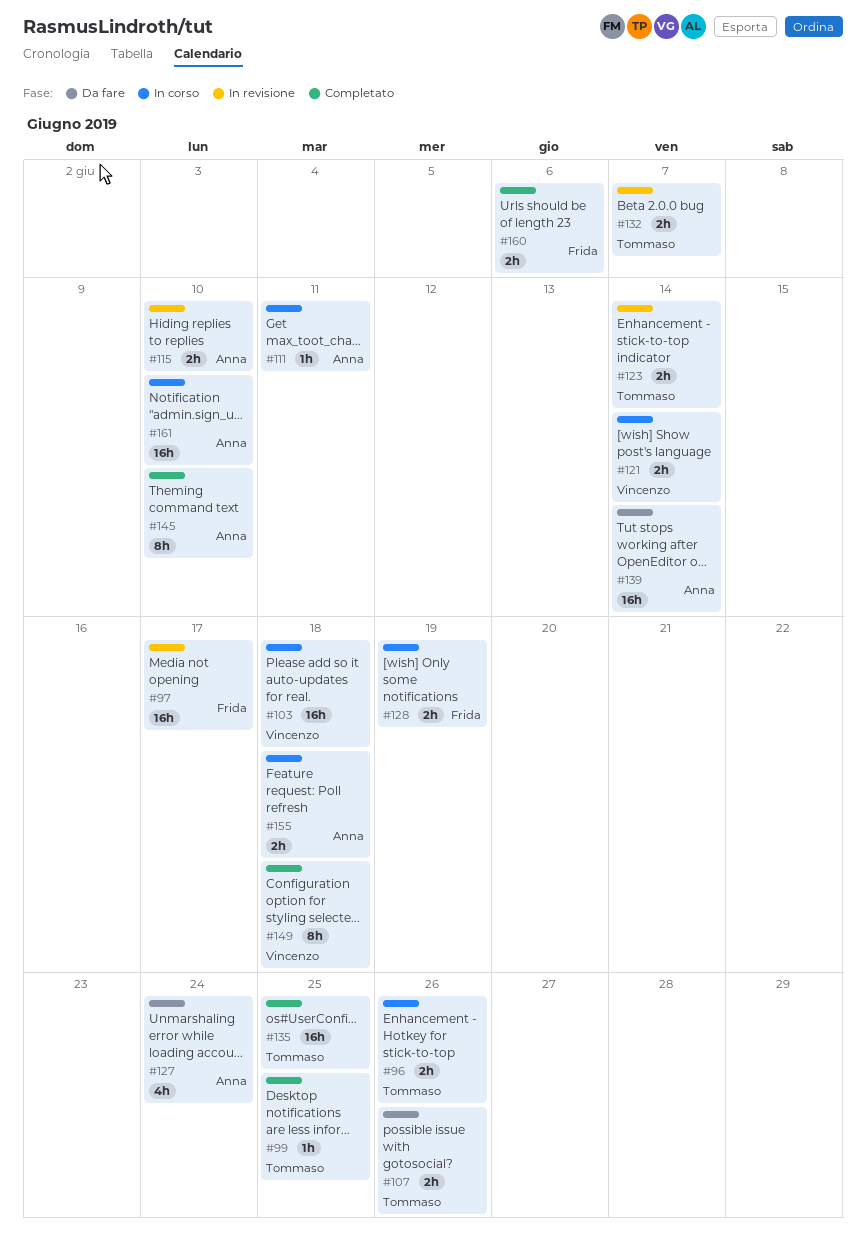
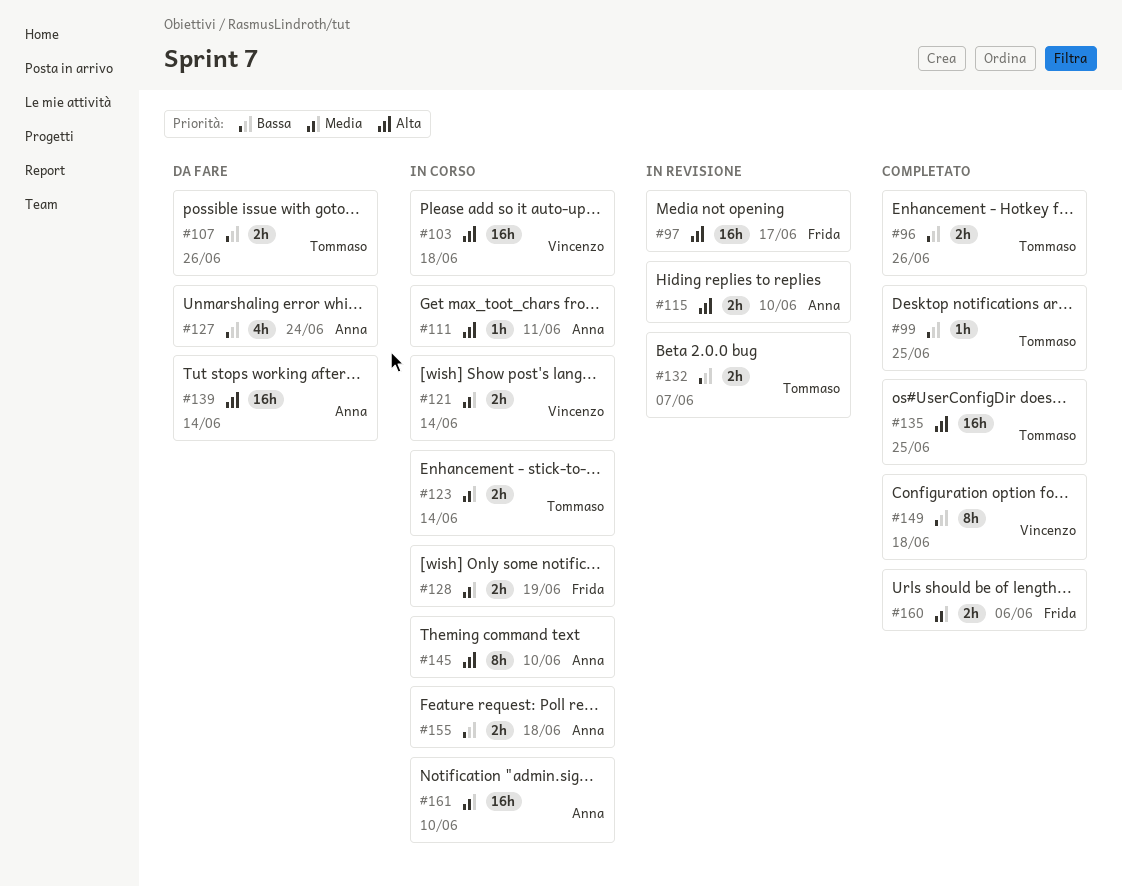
#96, status: In corso -> Completato
#123, status: In revisione -> In corso
#145, status: Completato -> In corso

